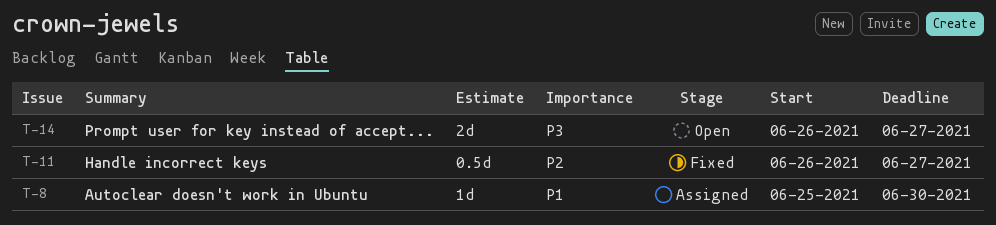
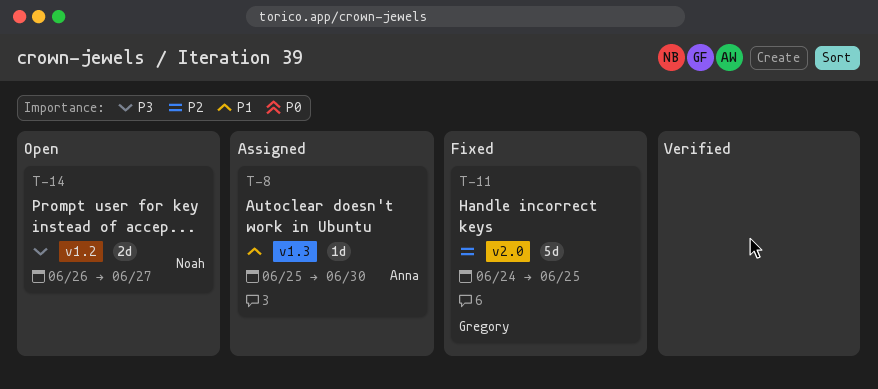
T-11, estimate: 0.5d -> 5d
T-11, start: Jun 26 -> Jun 24
T-11, due: Jun 27 -> Jun 25

